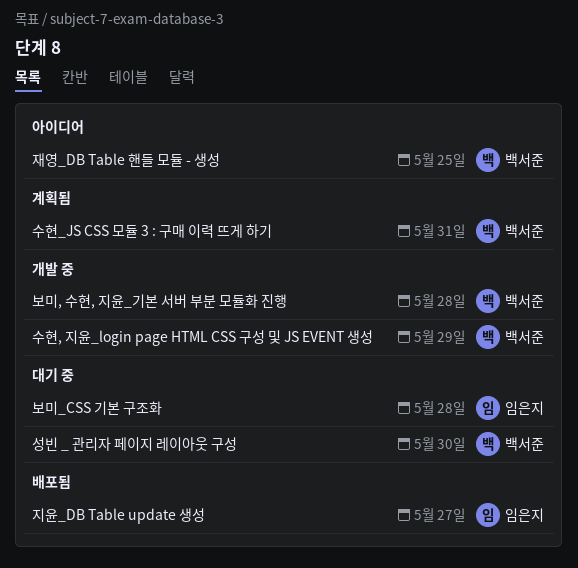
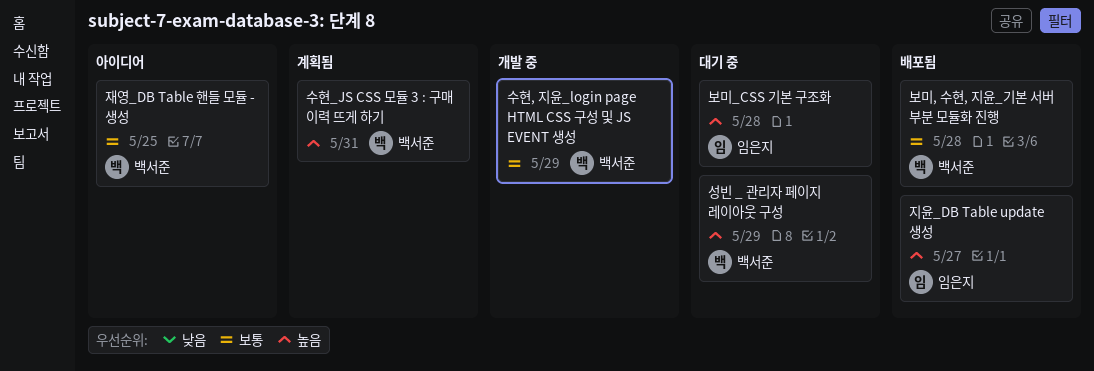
보미, 수현, 지윤_기본 서버 부분 모듈화 진행, status: 개발 중 -> 배포됨
성빈 _ 관리자 페이지 레이아웃 구성, due: May 30 -> May 29

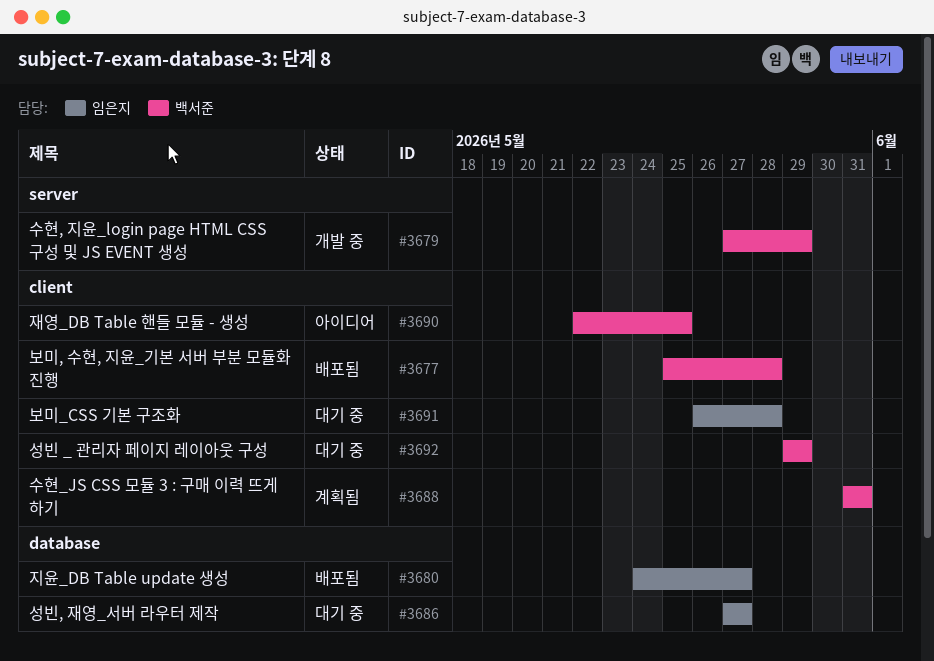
성빈, 재영_서버 라우터 제작: none -> present

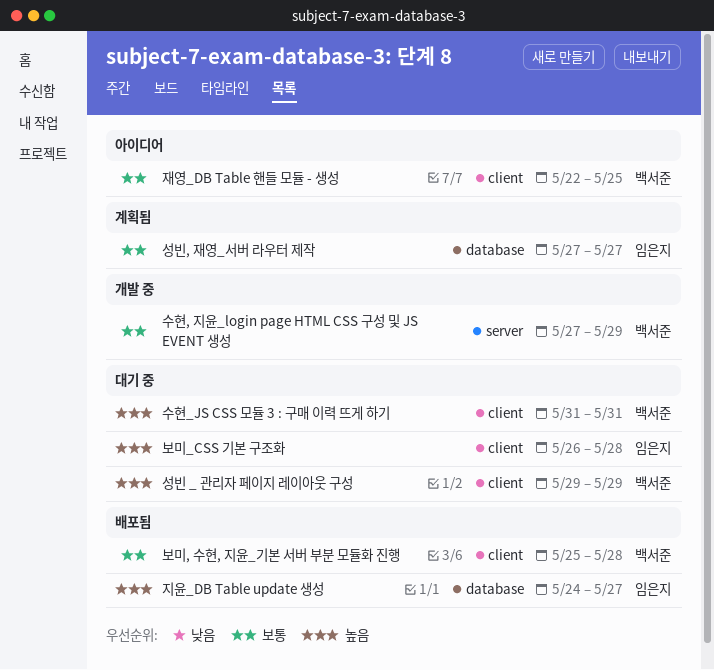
성빈, 재영_서버 라우터 제작, status: 대기 중 -> 계획됨
수현_JS CSS 모듈 3 : 구매 이력 뜨게 하기, status: 계획됨 -> 대기 중

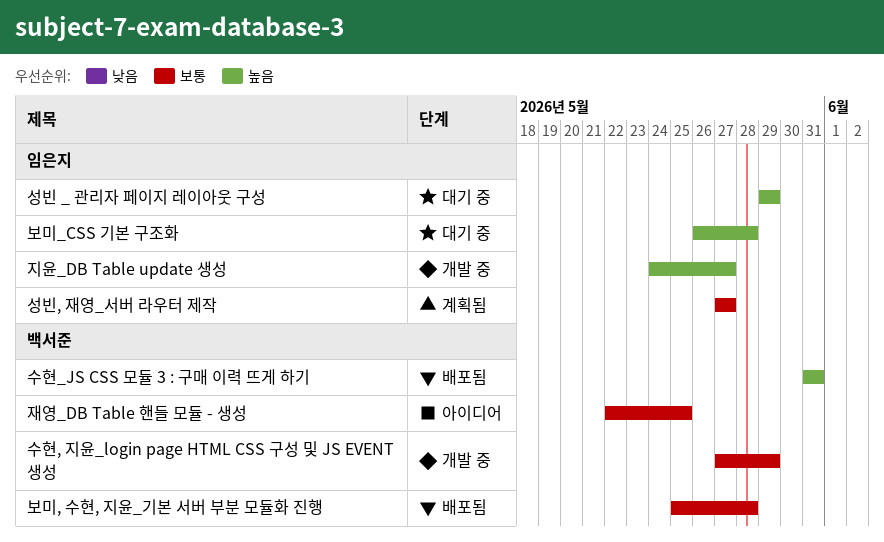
성빈 _ 관리자 페이지 레이아웃 구성, owner: 백서준 -> 임은지
수현_JS CSS 모듈 3 : 구매 이력 뜨게 하기, status: 대기 중 -> 배포됨
지윤_DB Table update 생성, status: 배포됨 -> 개발 중

